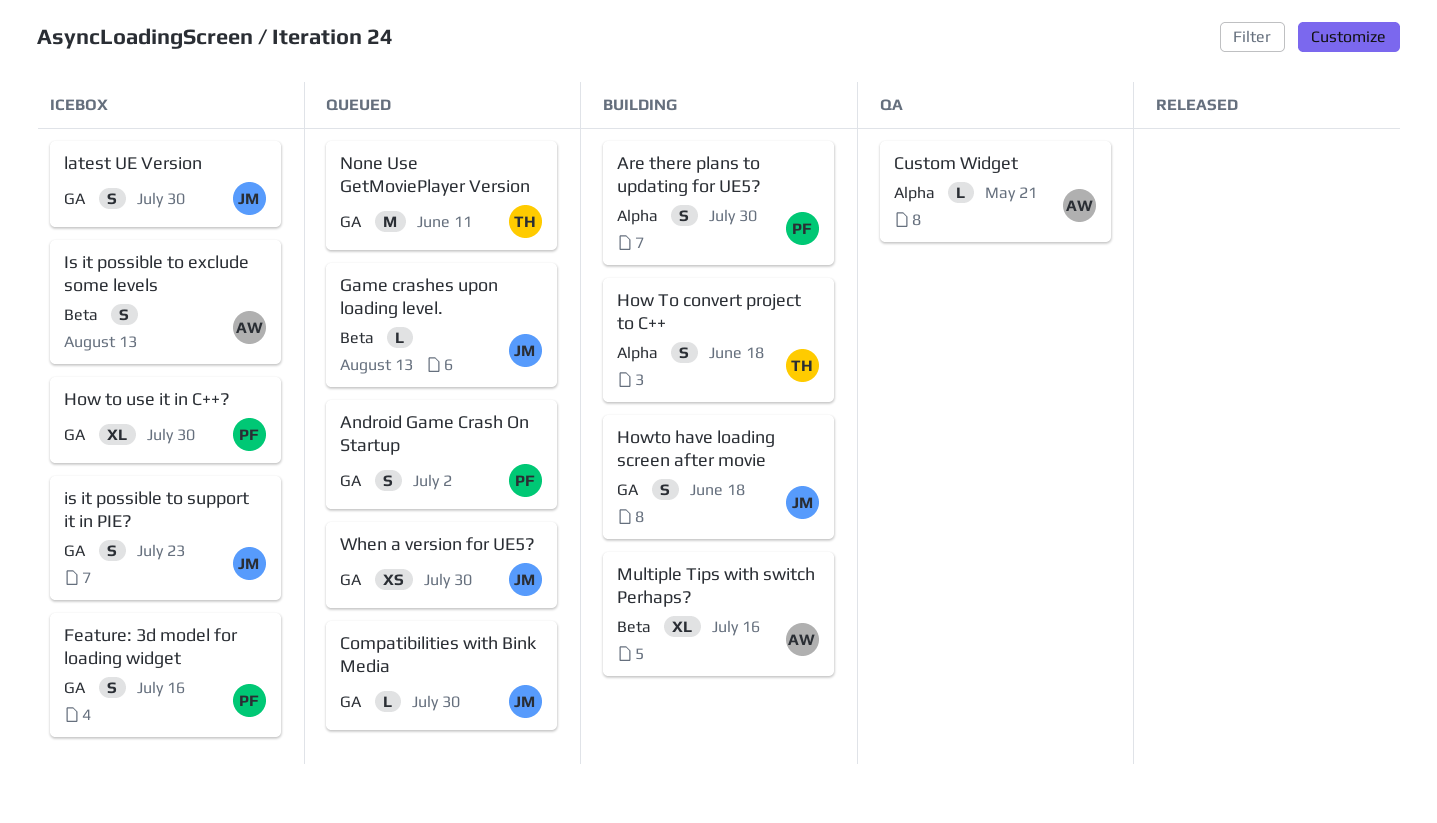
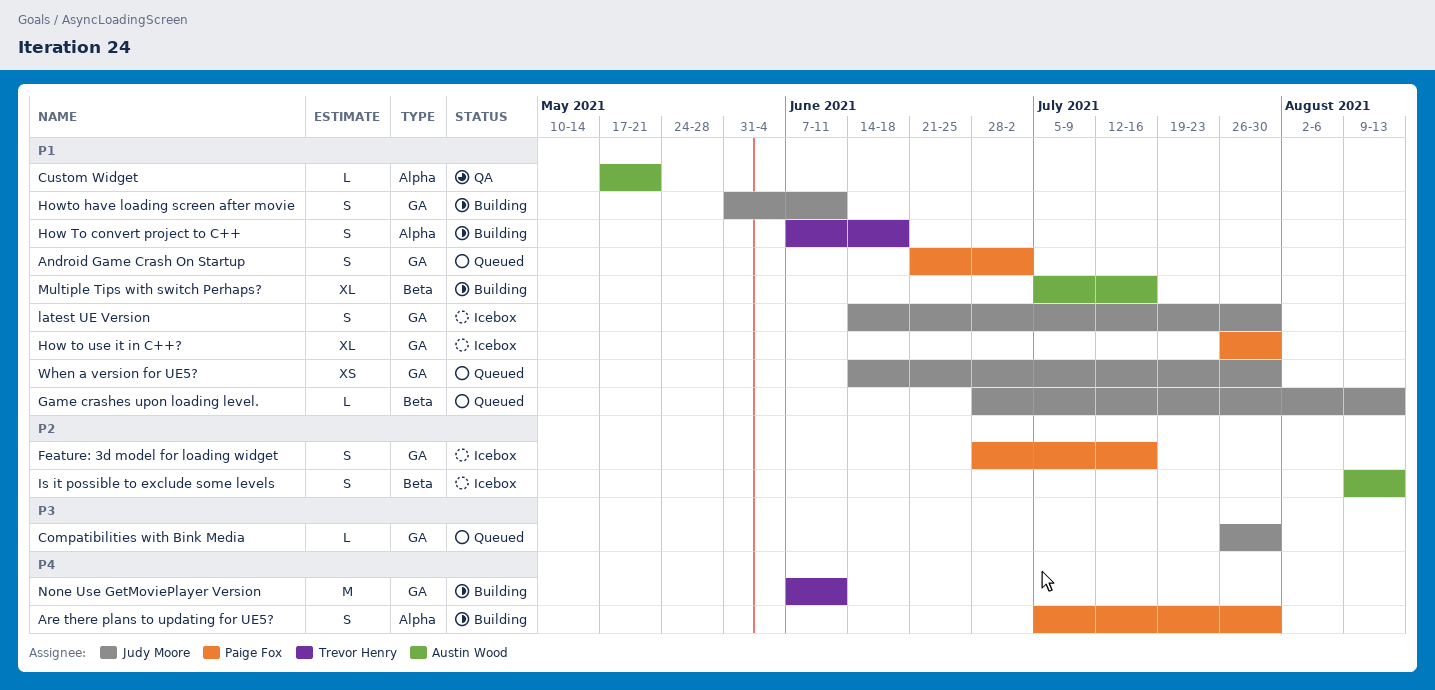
Howto have loading screen after movie, due: Jun 18 -> Jun 11
is it possible to support it in PIE?: present -> none
None Use GetMoviePlayer Version, status: Queued -> Building

